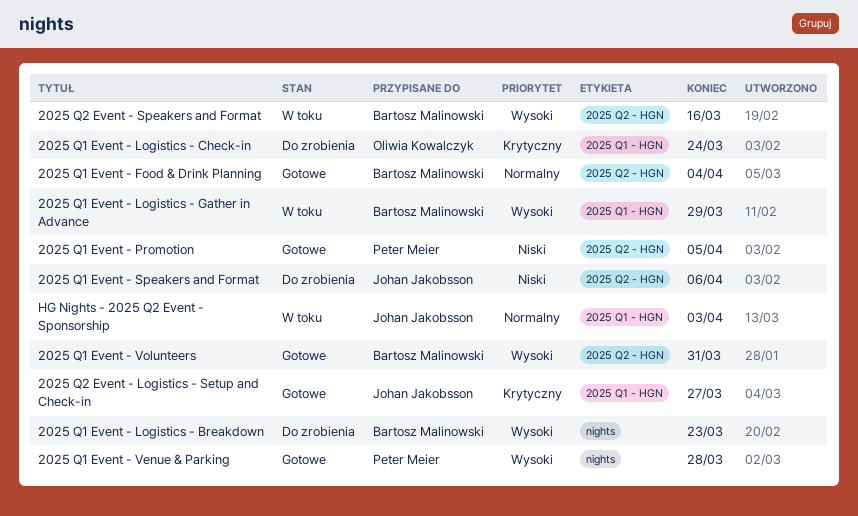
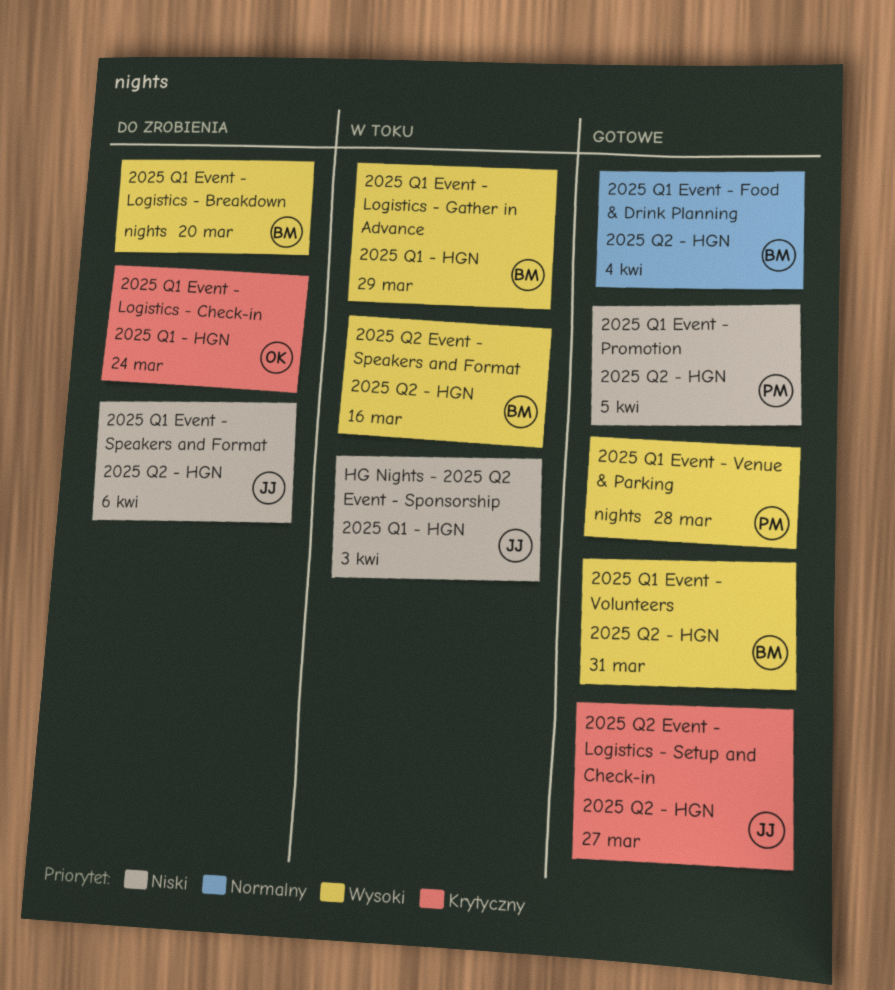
2025 Q1 Event - Logistics - Breakdown, due: Mar 23 -> Mar 20
2025 Q2 Event - Logistics - Setup and Check-in, label: 2025 Q1 - HGN -> 2025 Q2 - HGN
HG Nights - 2025 Q2 Event - Sponsorship, priority: Normalny -> Niski

